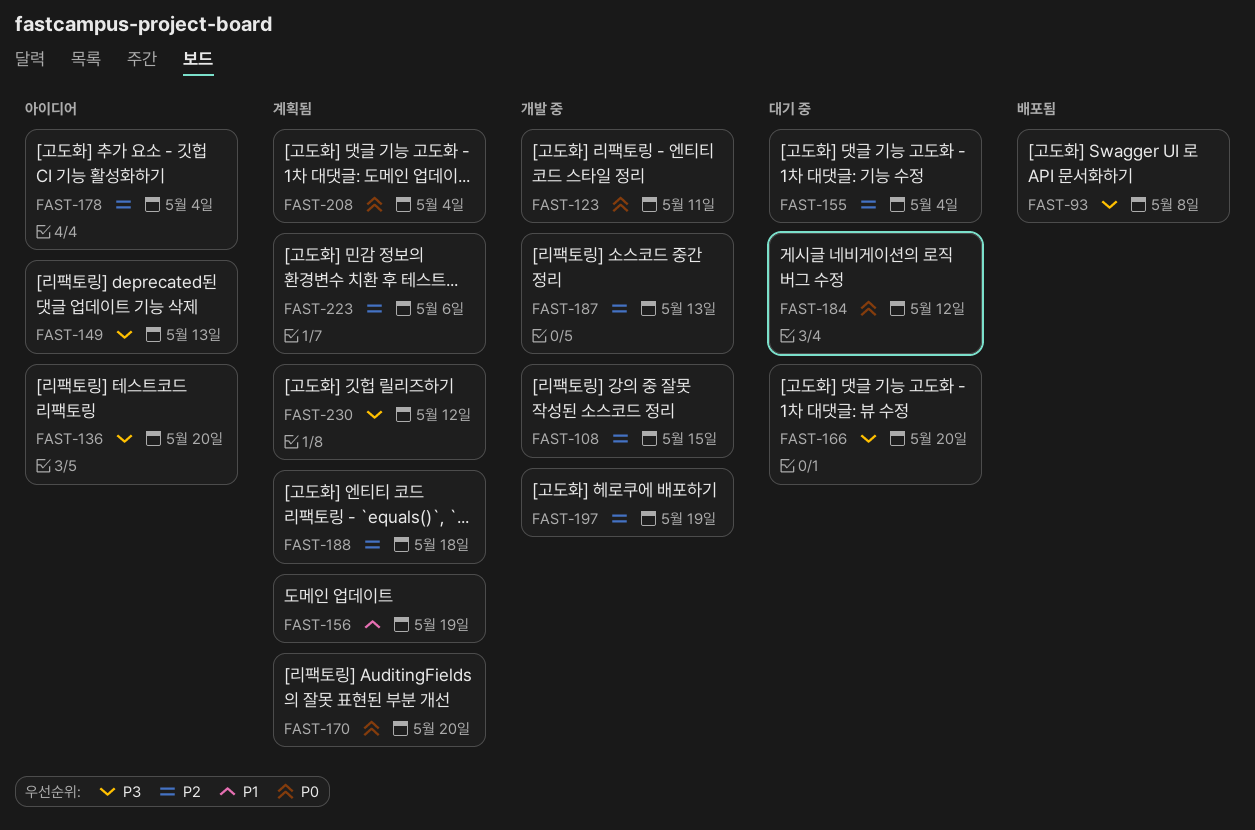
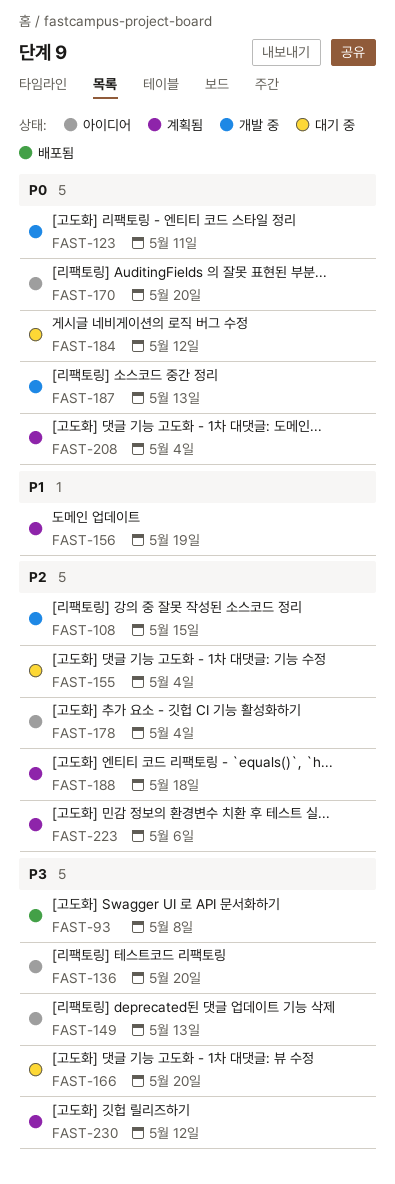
FAST-170, status: 계획됨 -> 아이디어
FAST-187, priority: P2 -> P0
FAST-197: present -> none

